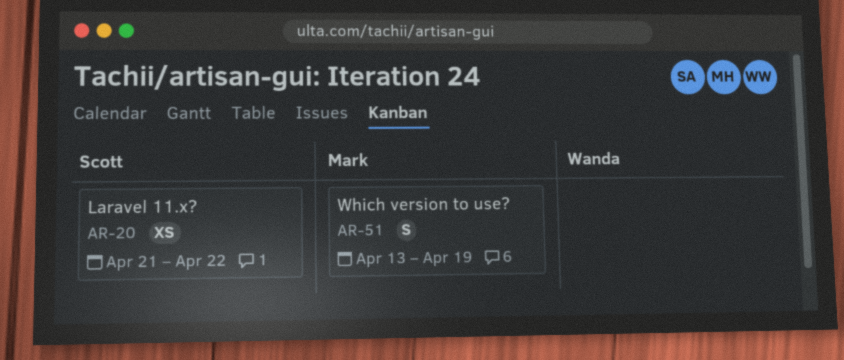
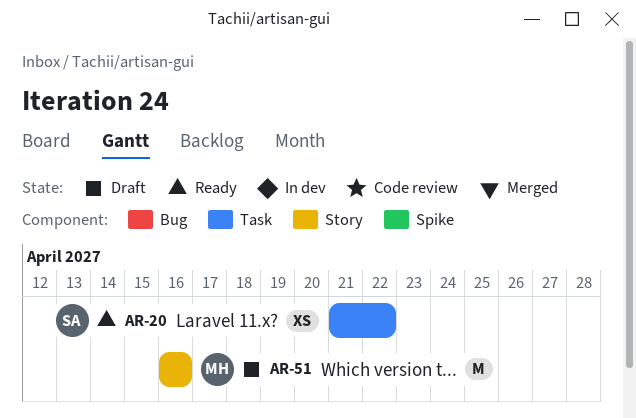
AR-51, estimate: S -> M
AR-51, start: Apr 13 -> Apr 16
AR-51, due: Apr 19 -> Apr 16

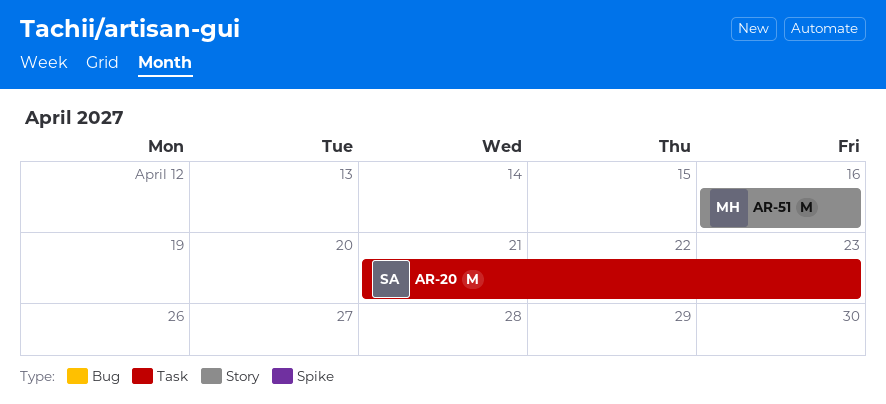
AR-20, estimate: XS -> M
AR-20, due: Apr 22 -> Apr 23

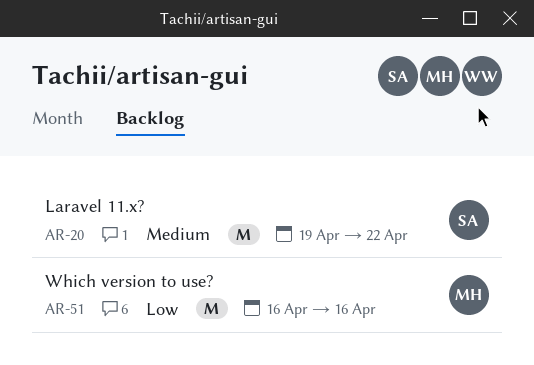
AR-20, start: Apr 21 -> Apr 19
AR-20, due: Apr 23 -> Apr 22

